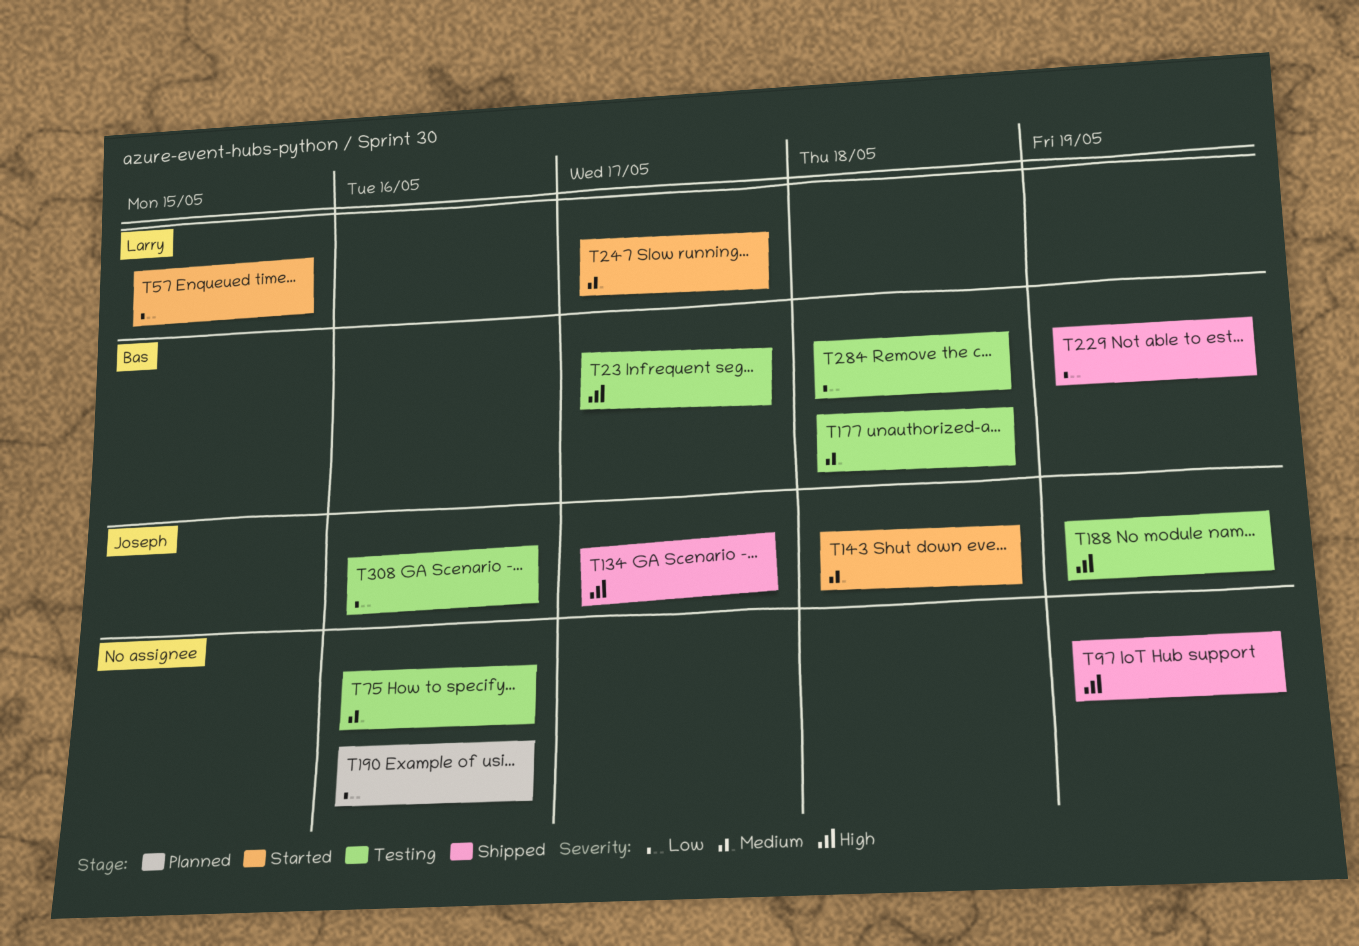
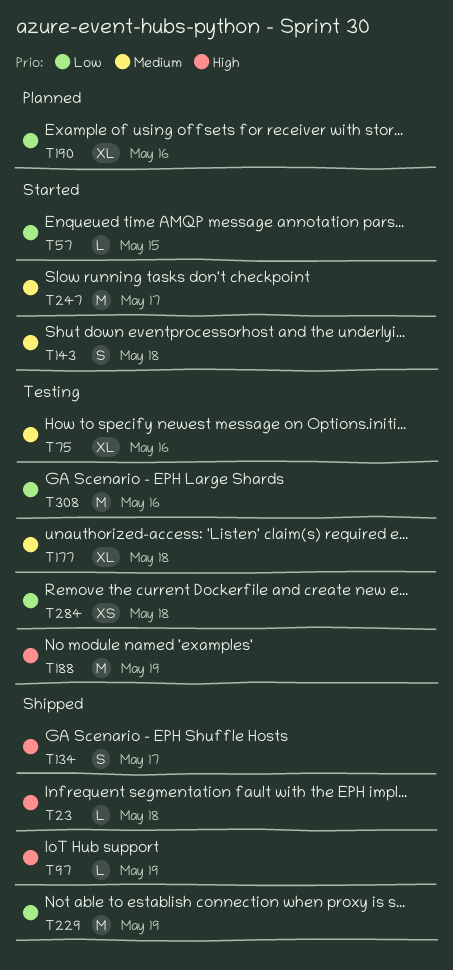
T23, status: Testing -> Shipped
T23, due: May 17 -> May 18

